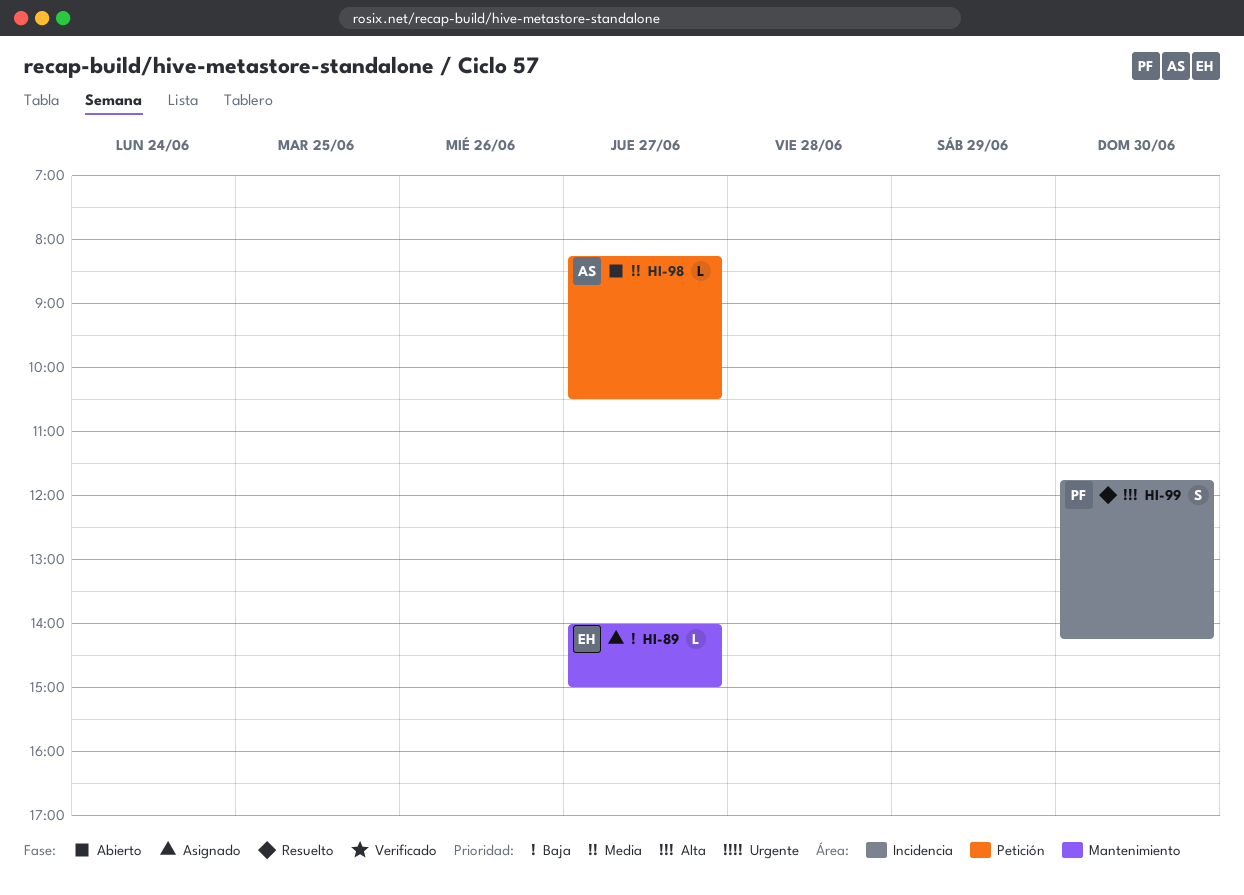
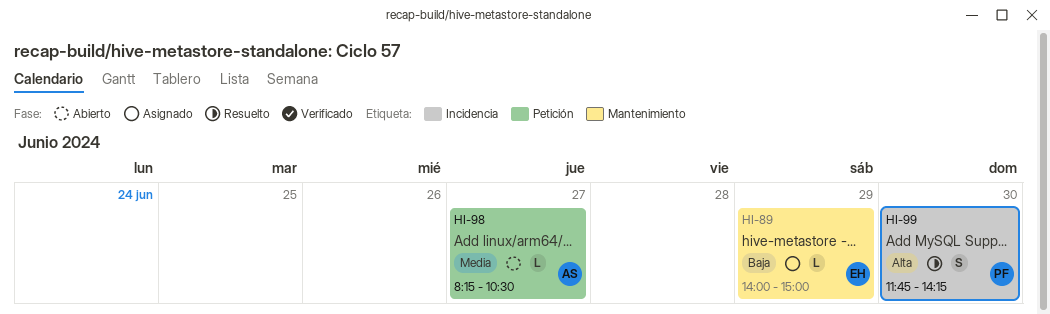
HI-89, day: Jun 27 -> Jun 29

